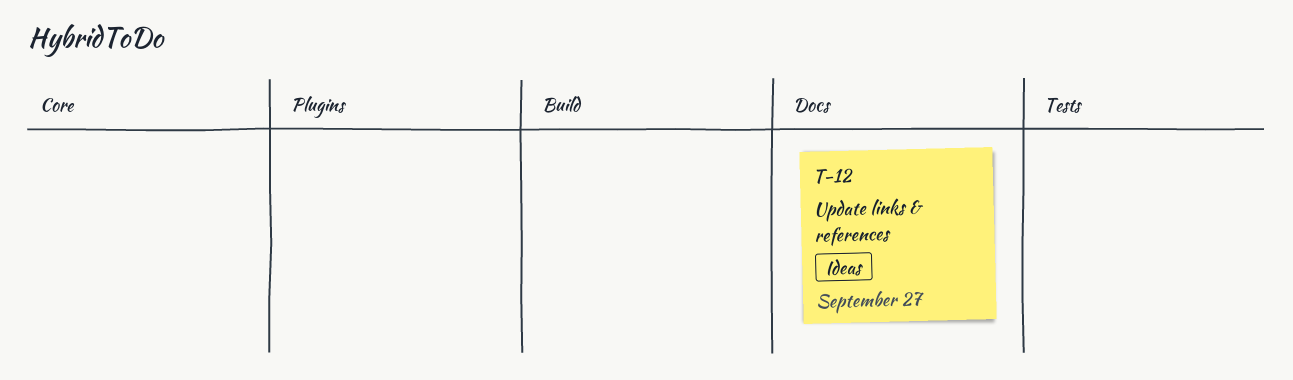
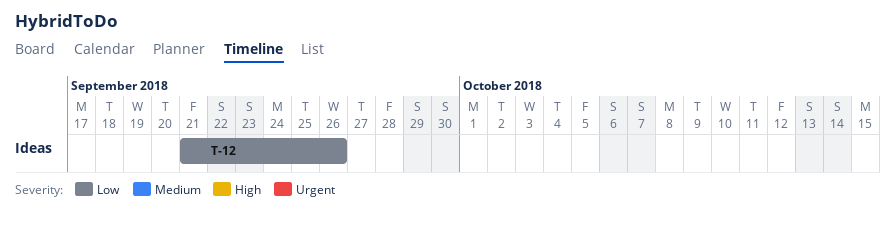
T-12, due: Sep 27 -> Sep 26

